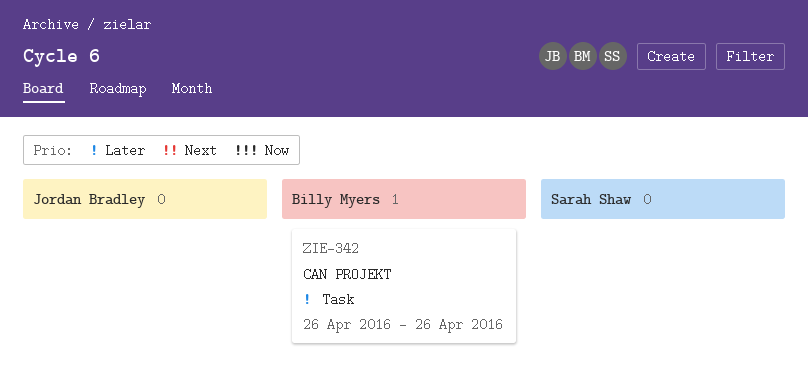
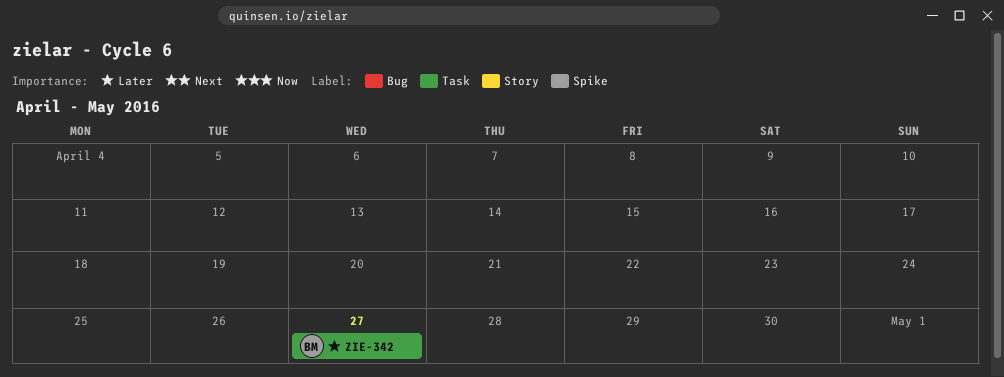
ZIE-342, start: Apr 26 -> Apr 27
ZIE-342, due: Apr 26 -> Apr 27

